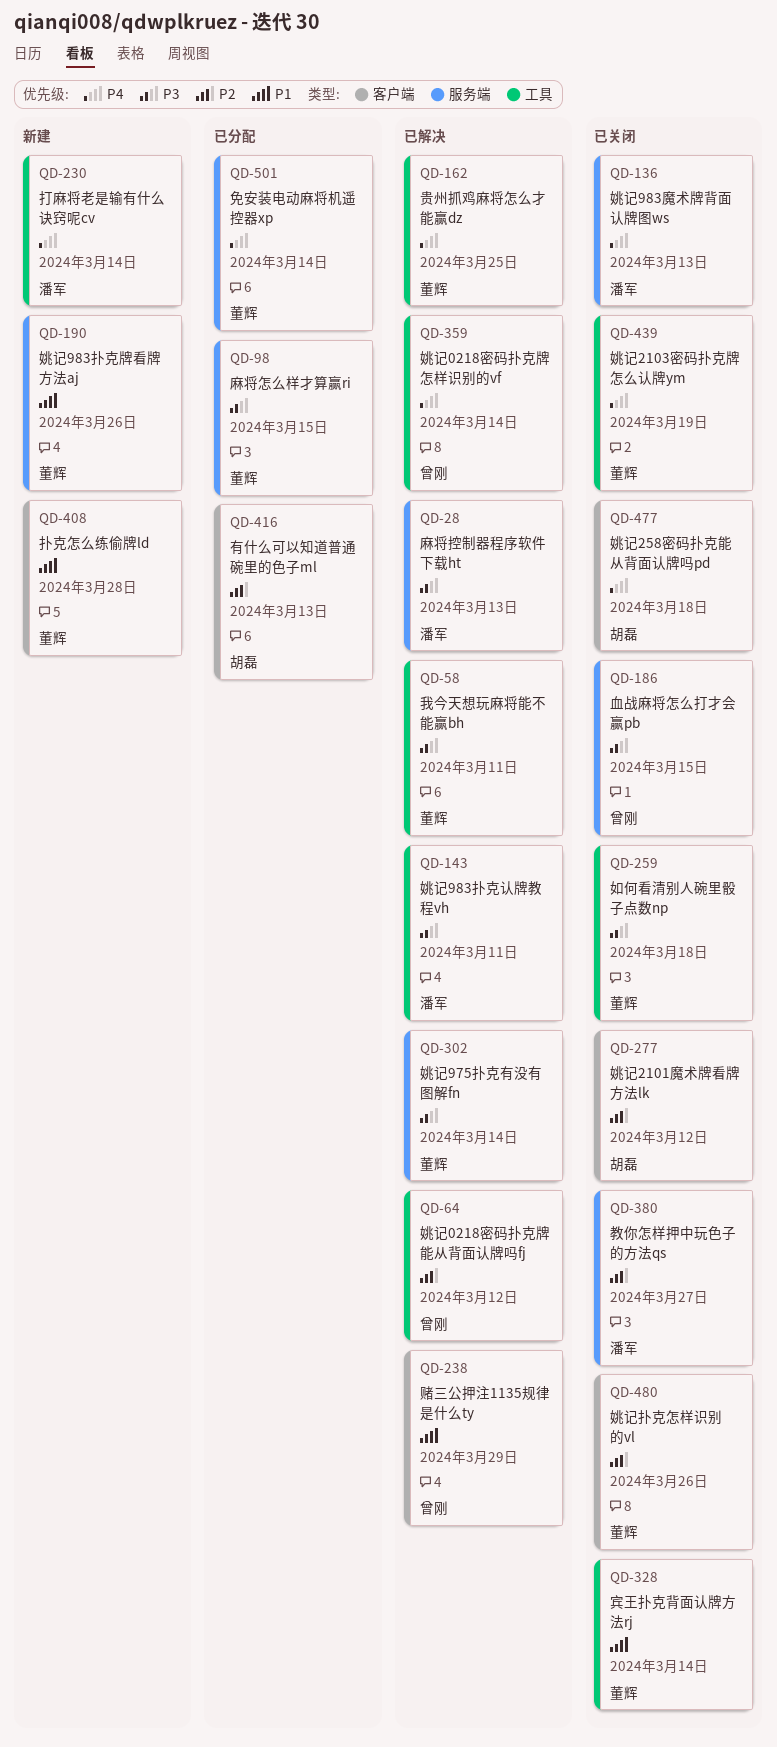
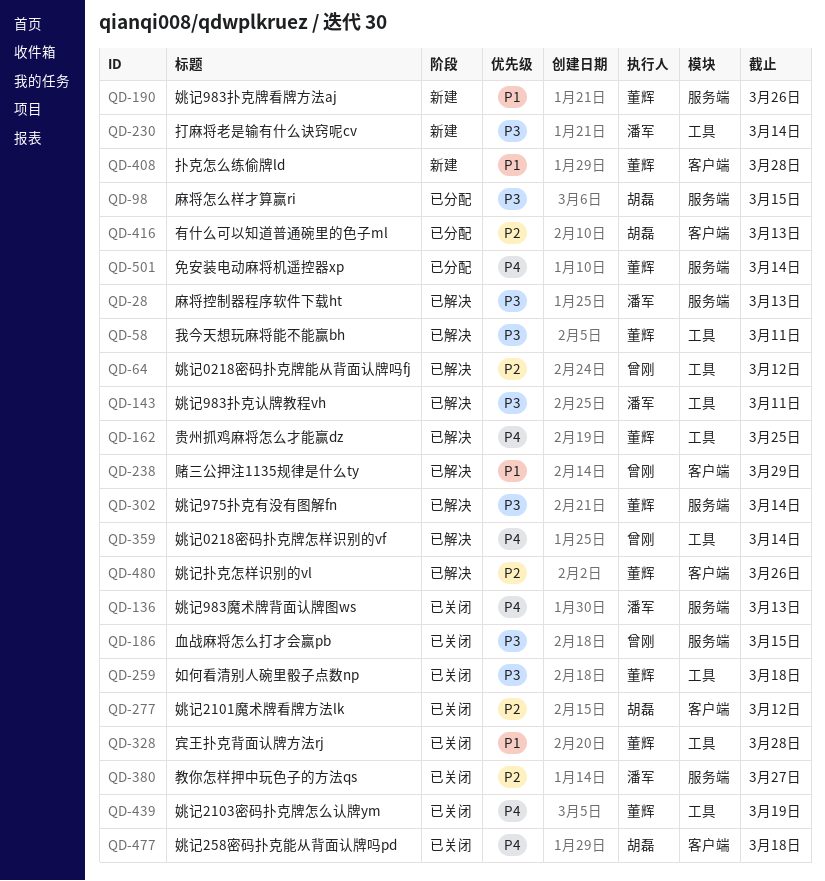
QD-98, owner: 董辉 -> 胡磊
QD-230, priority: P4 -> P3
QD-328, due: Mar 14 -> Mar 28
QD-480, status: 已关闭 -> 已解决

